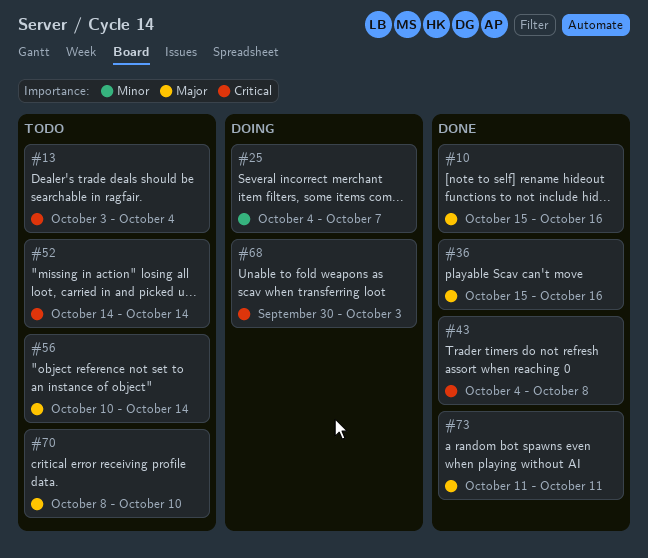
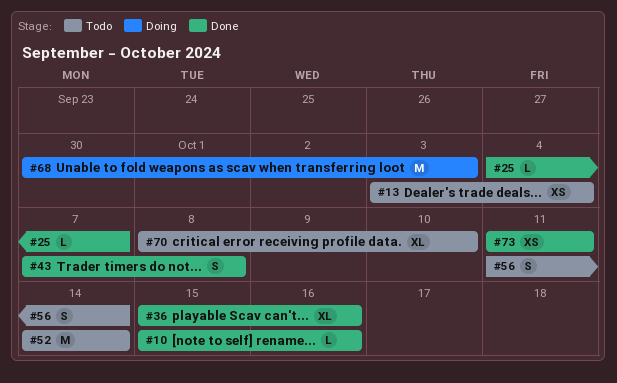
#25, status: Doing -> Done
#43, start: Oct 4 -> Oct 7
#56, start: Oct 10 -> Oct 11

